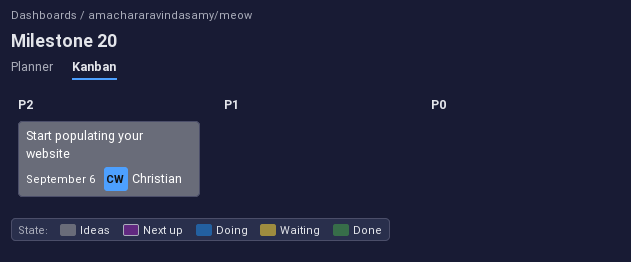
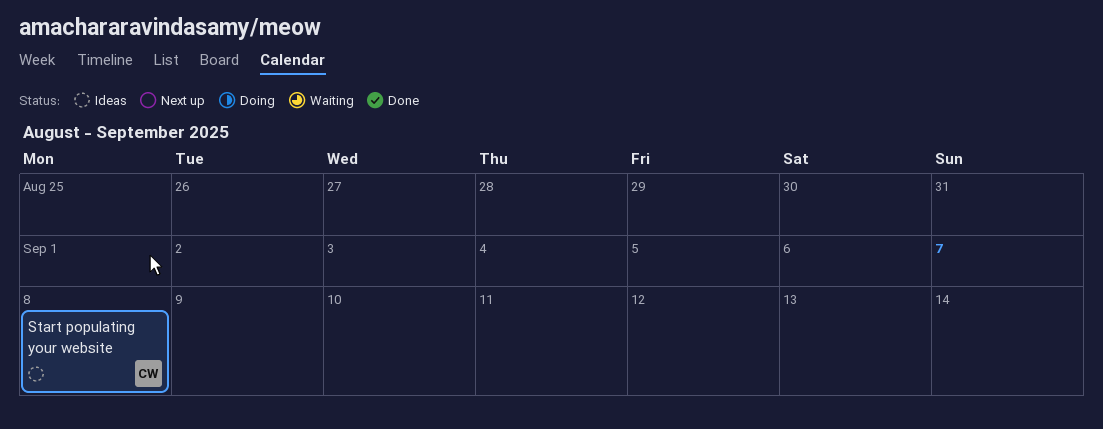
Start populating your website, due: Sep 6 -> Sep 8

